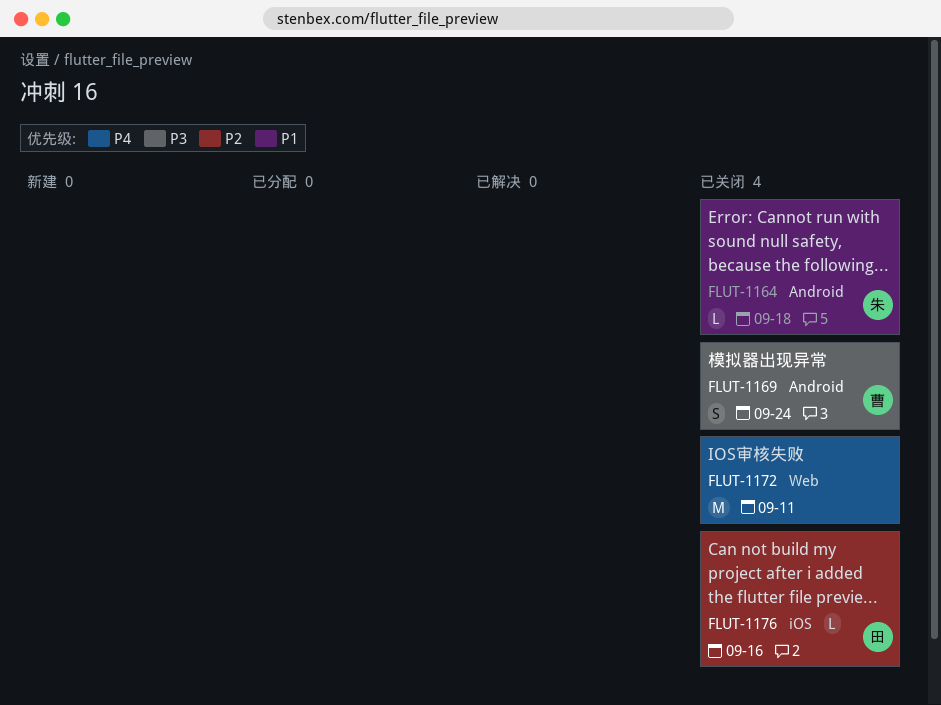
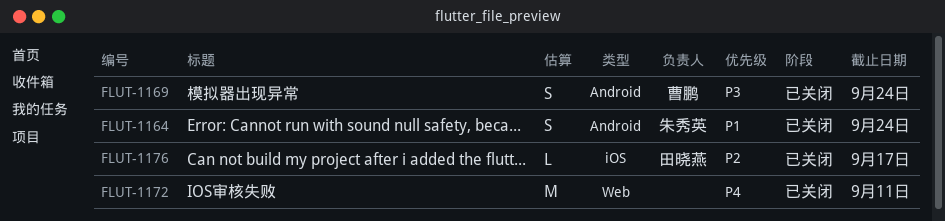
FLUT-1164, estimate: L -> S
FLUT-1164, due: Sep 18 -> Sep 24
FLUT-1176, due: Sep 16 -> Sep 17

